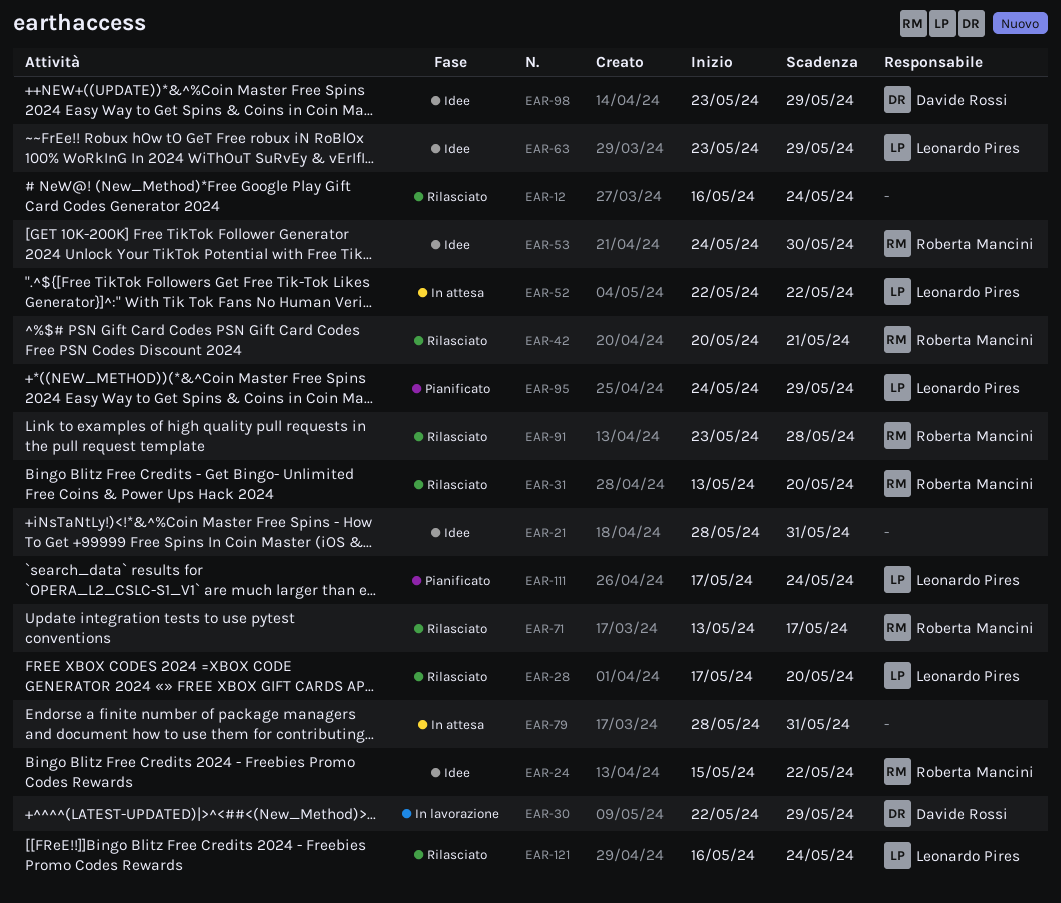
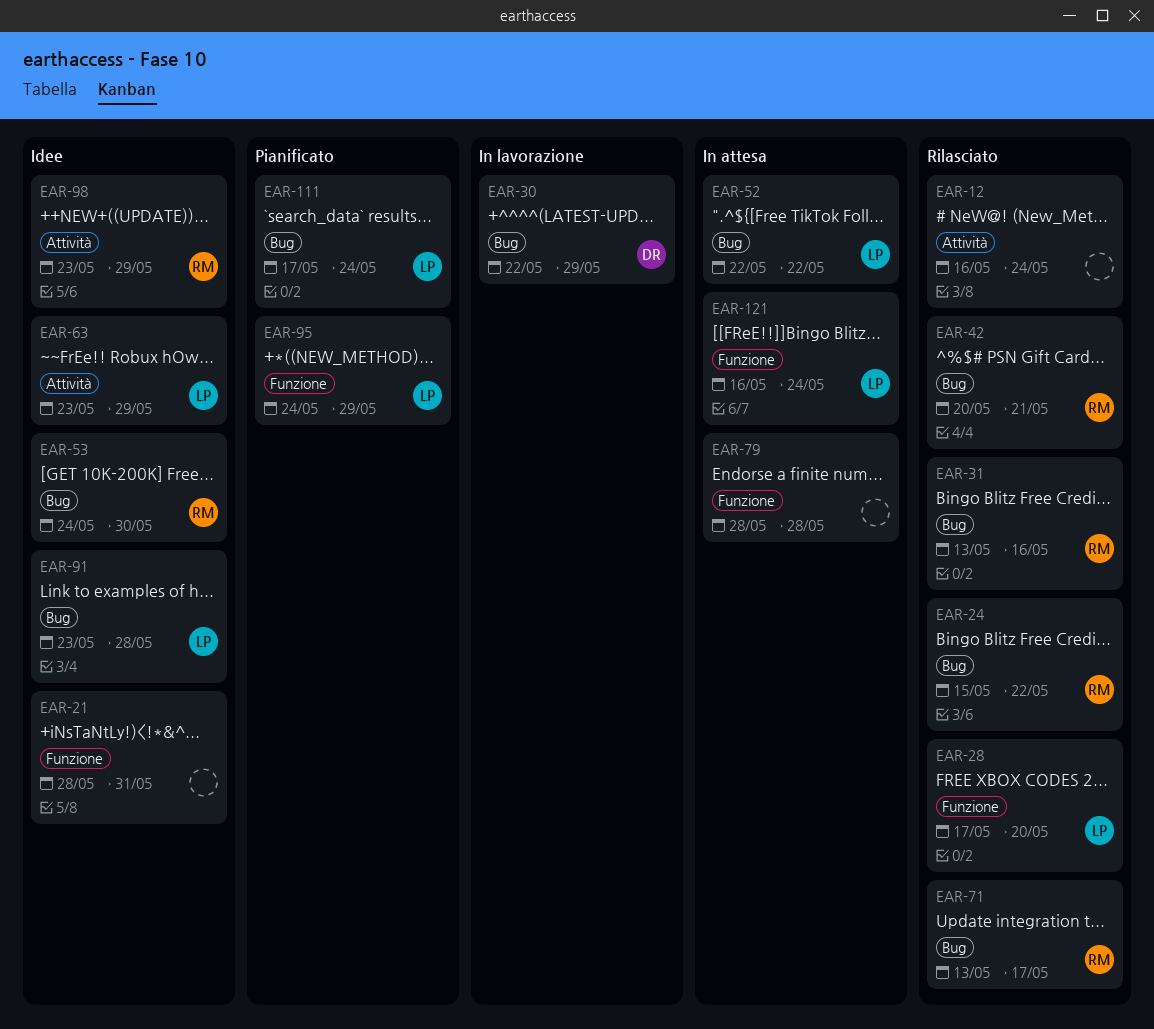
EAR-24, status: Idee -> Rilasciato
EAR-31, due: May 20 -> May 16
EAR-79, due: May 31 -> May 28
EAR-91, status: Rilasciato -> Idee
EAR-91, owner: Roberta Mancini -> Leonardo Pires
EAR-98, owner: Davide Rossi -> Roberta Mancini
EAR-121, status: Rilasciato -> In attesa

